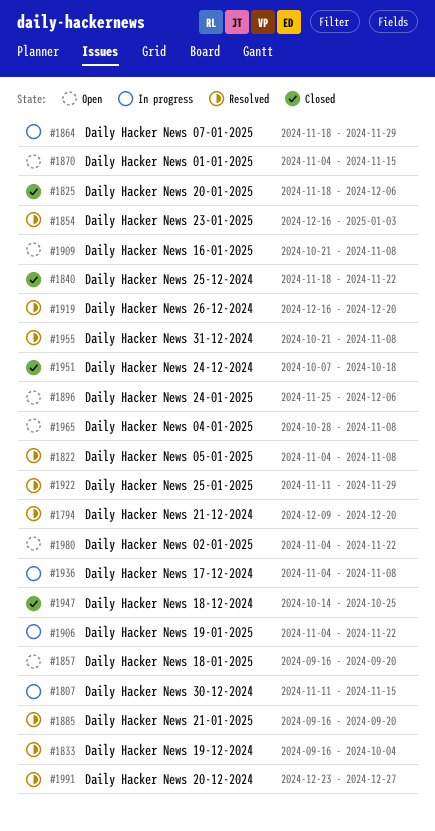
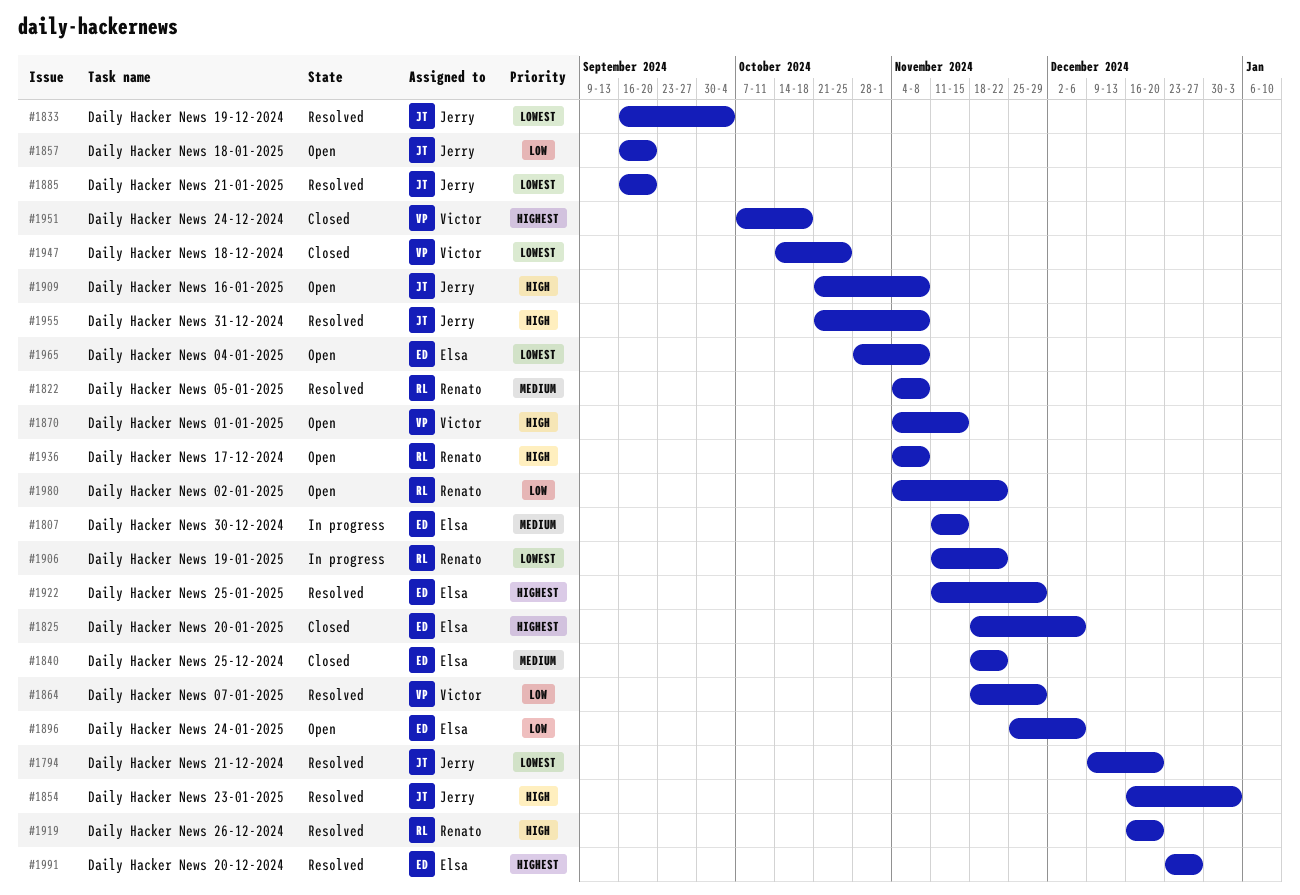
#1864, status: In progress -> Resolved
#1906, start: Nov 4 -> Nov 11
#1936, status: In progress -> Open

